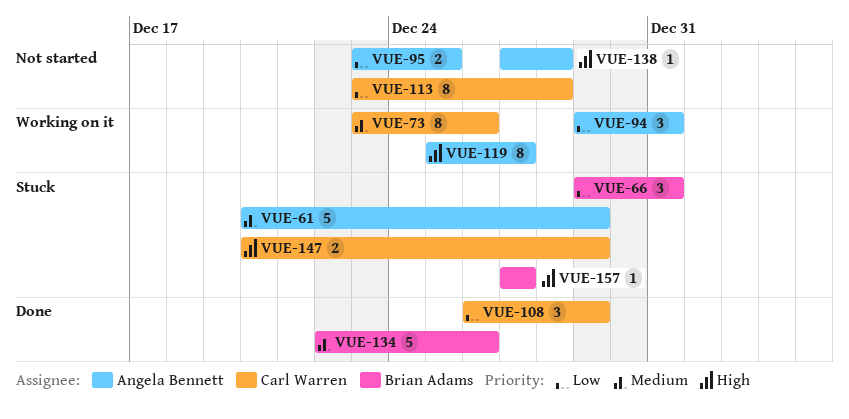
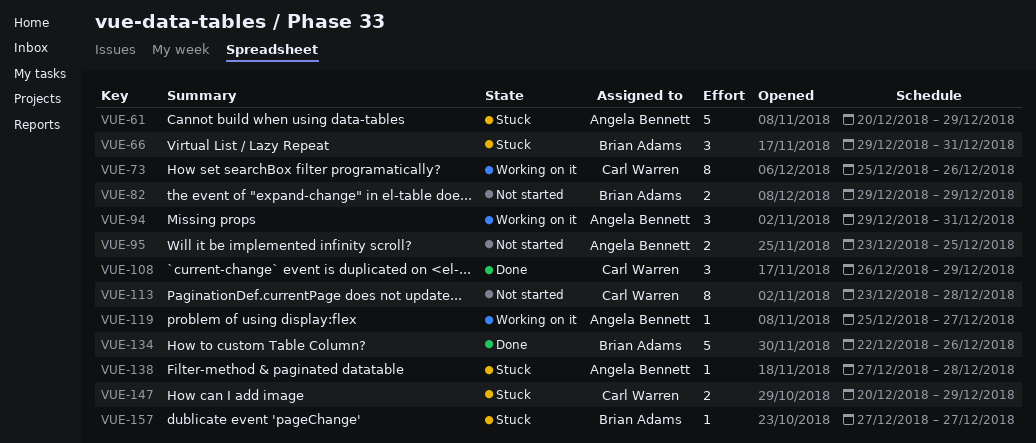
VUE-73, start: Dec 23 -> Dec 25
VUE-82: none -> present
VUE-119, estimate: 8 -> 1
VUE-138, status: Not started -> Stuck

